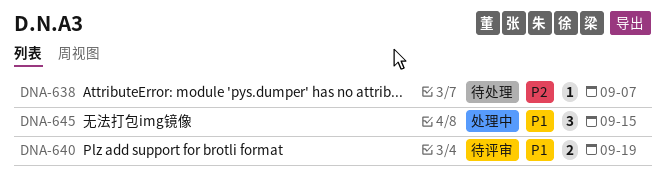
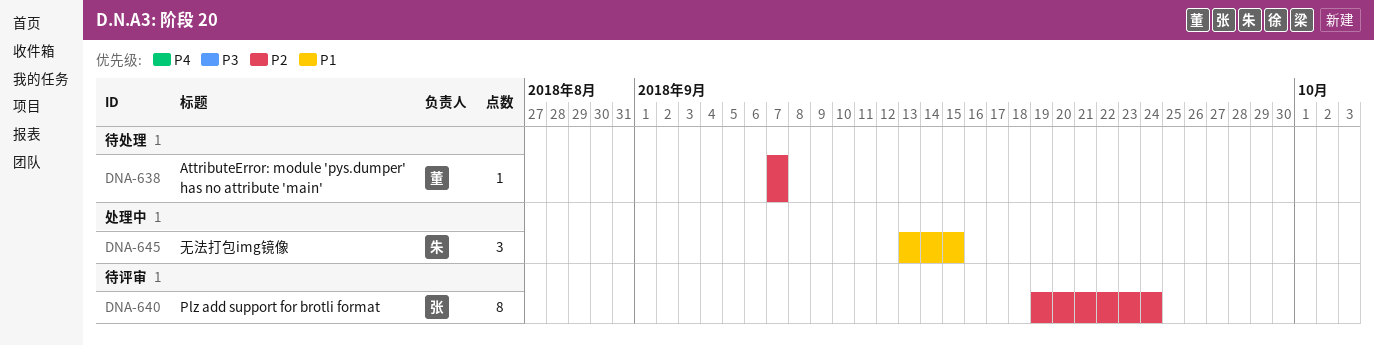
DNA-640, priority: P1 -> P2
DNA-640, estimate: 2 -> 8
DNA-640, due: Sep 19 -> Sep 24

